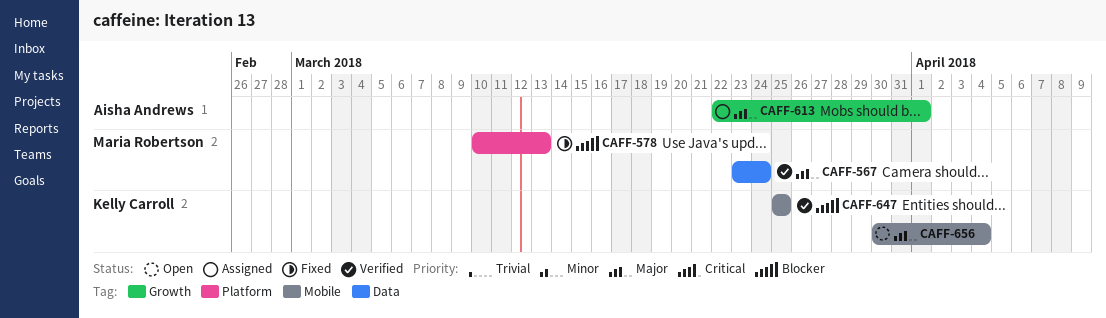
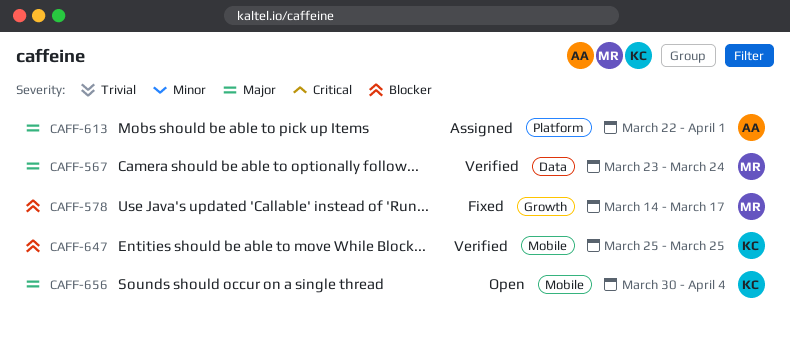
CAFF-578, label: Platform -> Growth
CAFF-578, start: Mar 10 -> Mar 14
CAFF-578, due: Mar 13 -> Mar 17
CAFF-613, label: Growth -> Platform

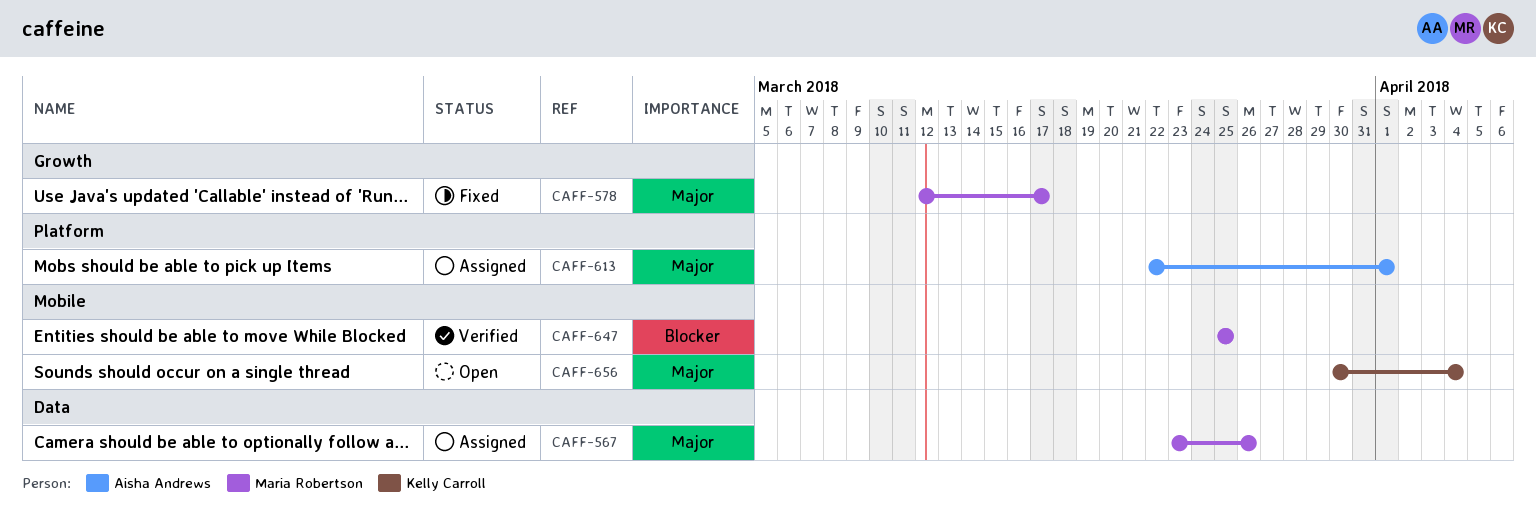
CAFF-567, status: Verified -> Assigned
CAFF-567, due: Mar 24 -> Mar 26
CAFF-578, priority: Blocker -> Major
CAFF-578, start: Mar 14 -> Mar 12
CAFF-647, owner: Kelly Carroll -> Maria Robertson

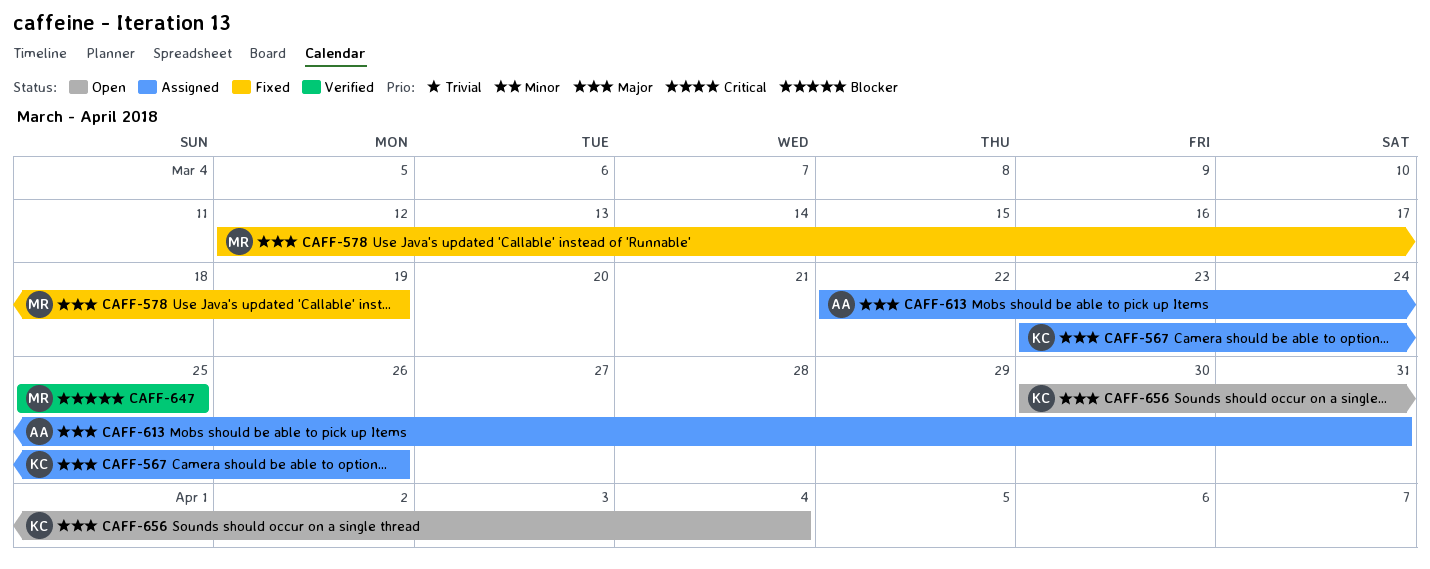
CAFF-567, owner: Maria Robertson -> Kelly Carroll
CAFF-578, due: Mar 17 -> Mar 19
CAFF-613, due: Apr 1 -> Mar 31

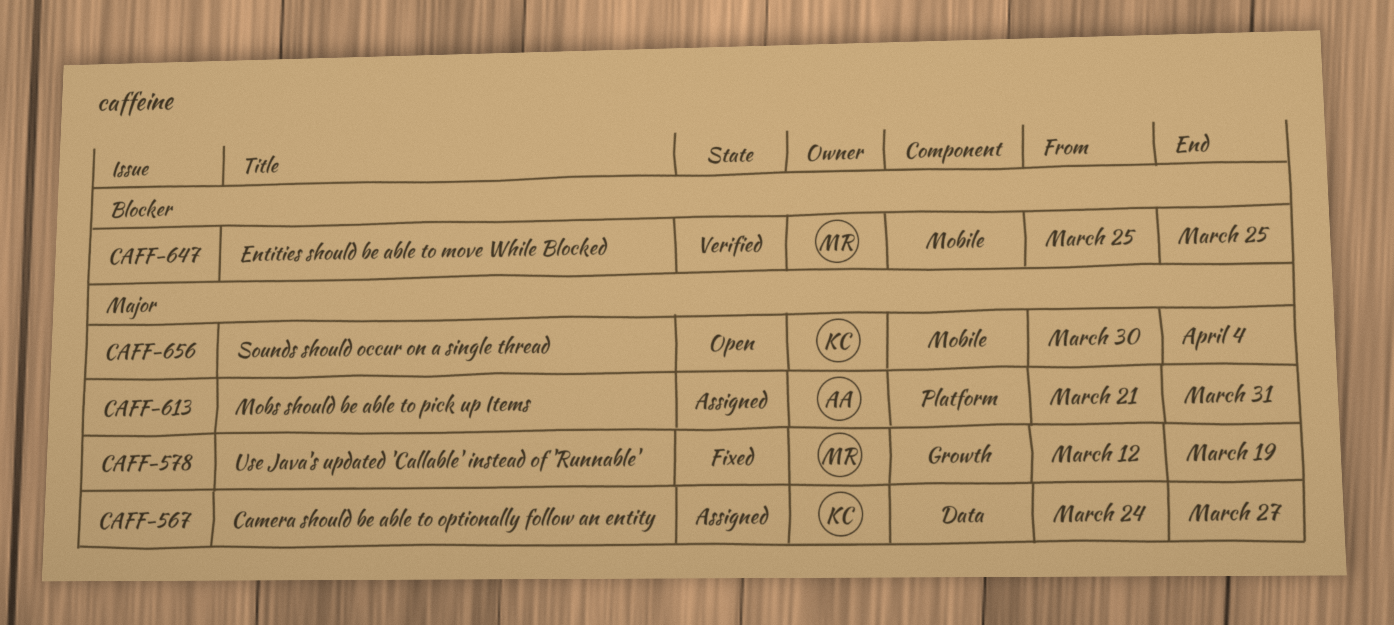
CAFF-567, start: Mar 23 -> Mar 24
CAFF-567, due: Mar 26 -> Mar 27
CAFF-613, start: Mar 22 -> Mar 21

